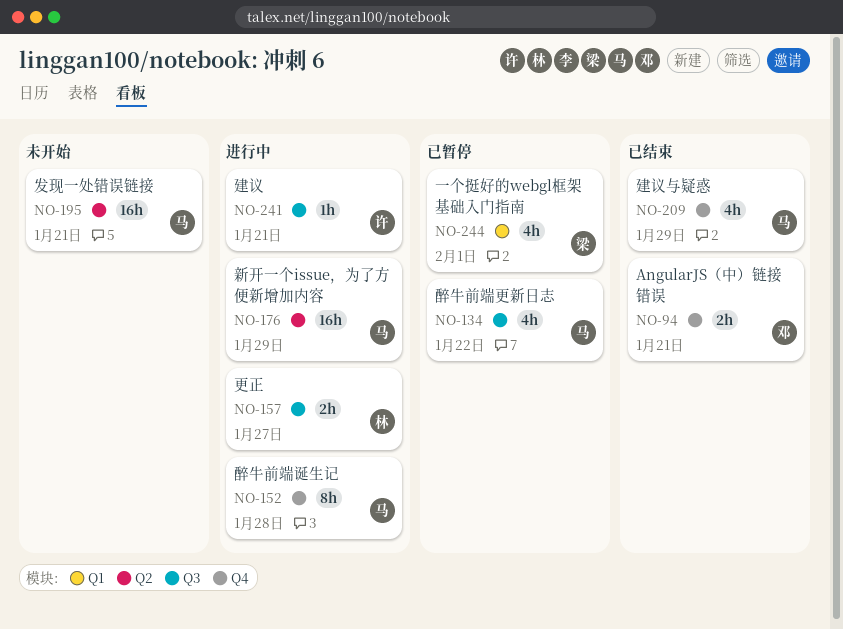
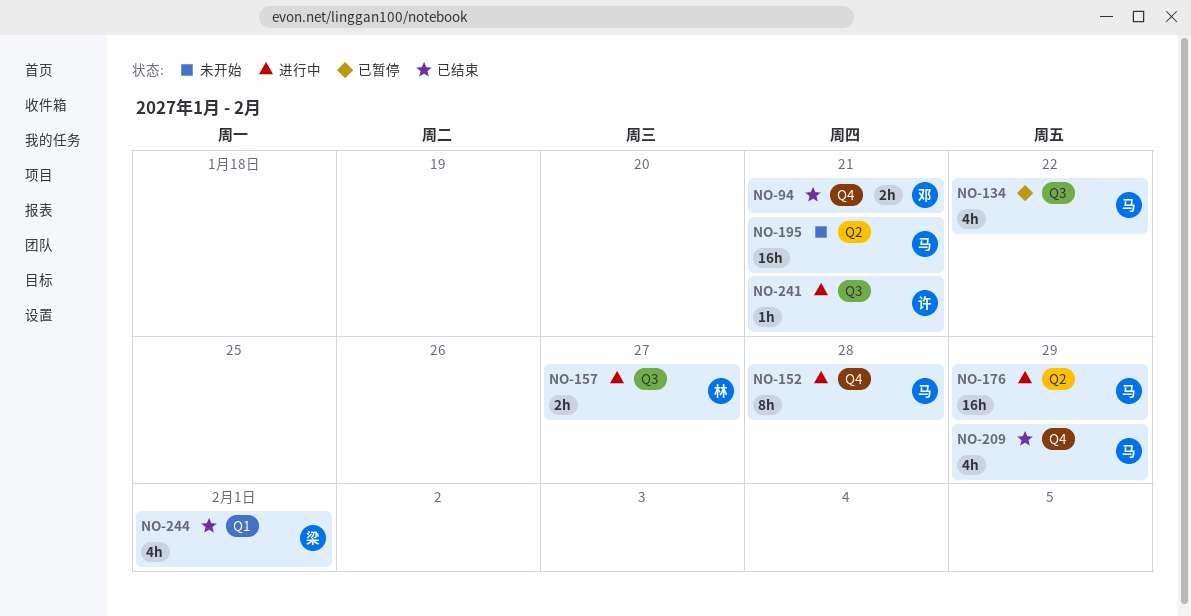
NO-244, status: 已暂停 -> 已结束

